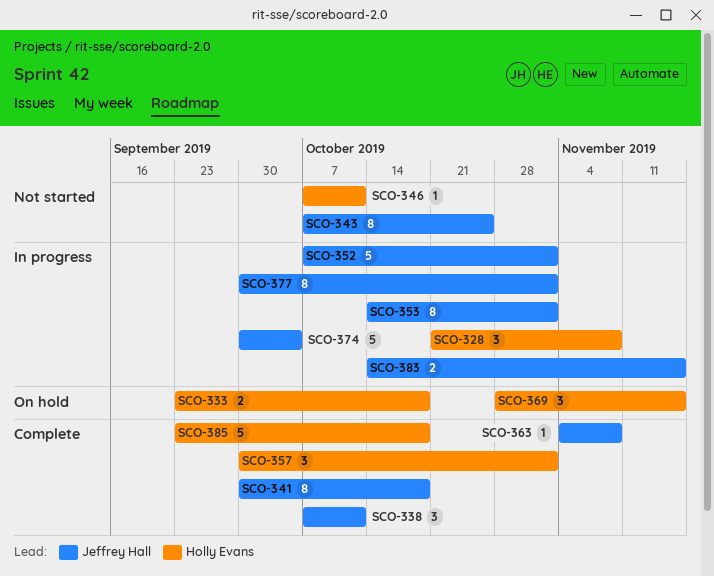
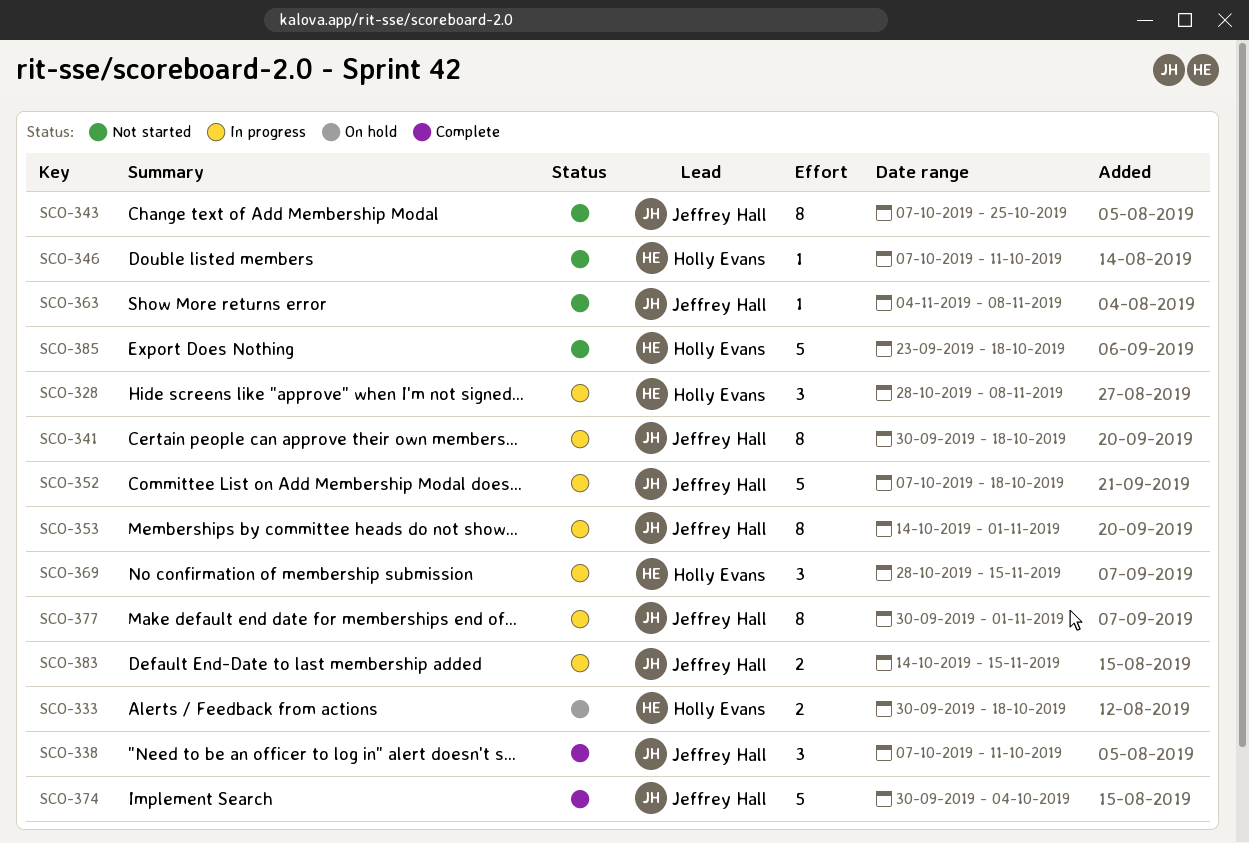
SCO-328, start: Oct 21 -> Oct 28
SCO-333, start: Sep 23 -> Sep 30
SCO-341, status: Complete -> In progress
SCO-352, due: Nov 1 -> Oct 18
SCO-357: present -> none
SCO-363, status: Complete -> Not started
SCO-369, status: On hold -> In progress
SCO-374, status: In progress -> Complete
SCO-385, status: Complete -> Not started

